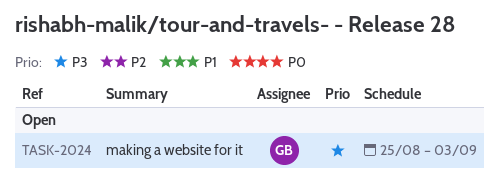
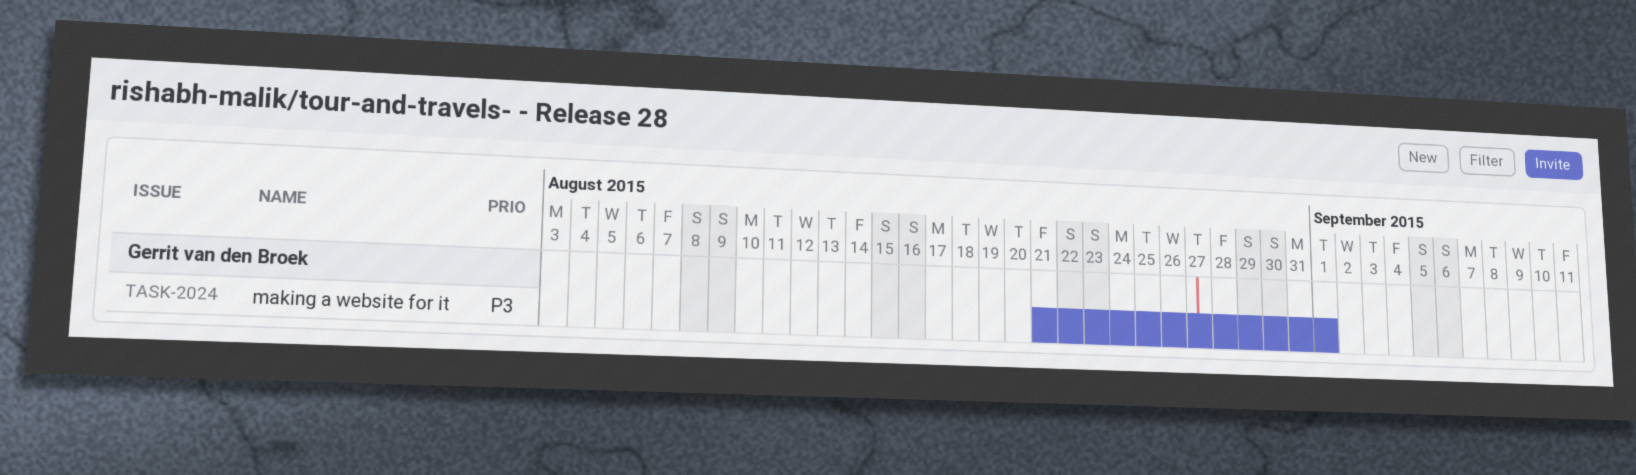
TASK-2024, start: Aug 25 -> Aug 21
TASK-2024, due: Sep 3 -> Sep 1

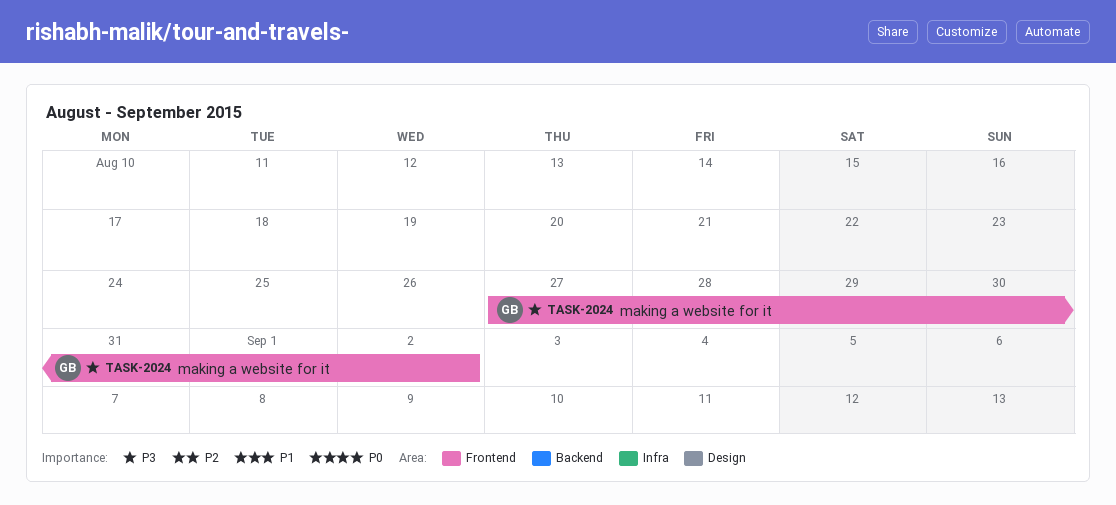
TASK-2024, start: Aug 21 -> Aug 27
TASK-2024, due: Sep 1 -> Sep 2

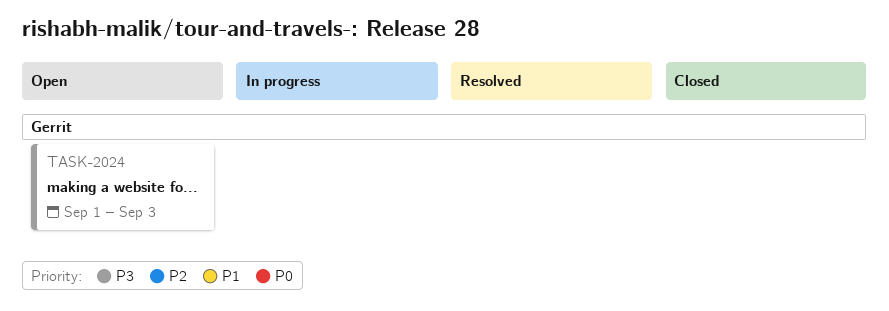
TASK-2024, start: Aug 27 -> Sep 1
TASK-2024, due: Sep 2 -> Sep 3

